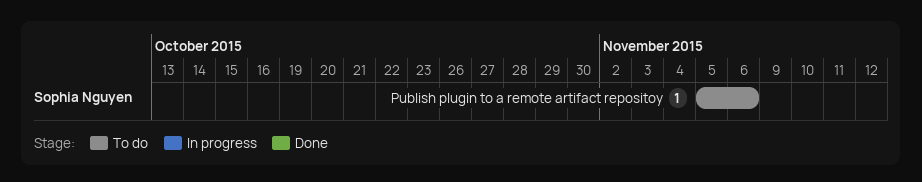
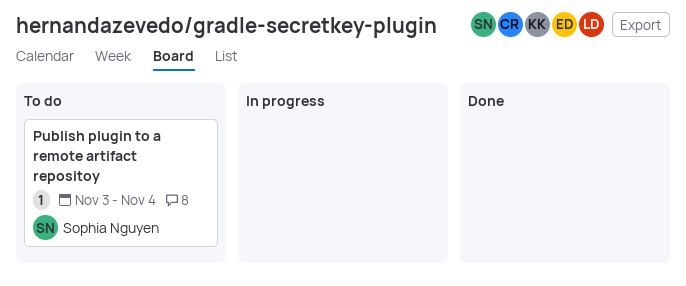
Publish plugin to a remote artifact repositoy, start: Nov 5 -> Nov 3
Publish plugin to a remote artifact repositoy, due: Nov 6 -> Nov 4

